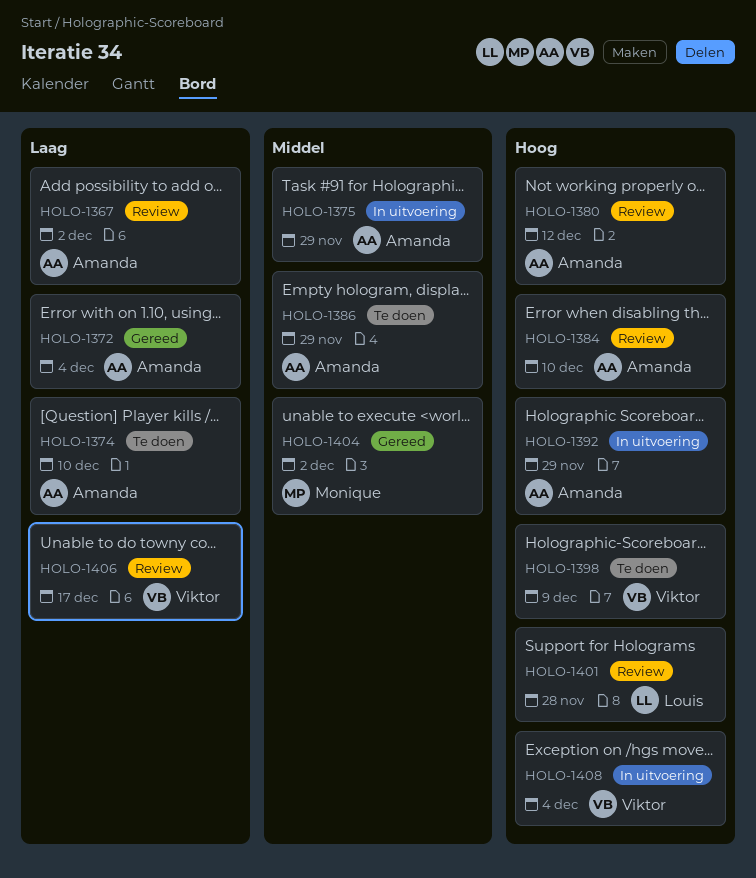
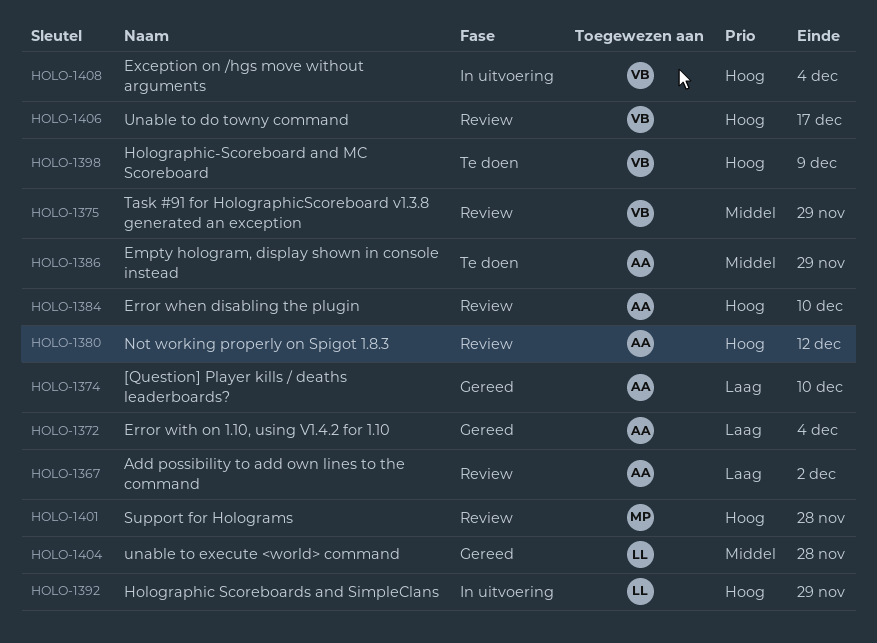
HOLO-1374, status: Te doen -> Gereed
HOLO-1375, status: In uitvoering -> Review
HOLO-1375, owner: Amanda -> Viktor
HOLO-1392, owner: Amanda -> Louis
HOLO-1401, owner: Louis -> Monique
HOLO-1404, owner: Monique -> Louis
HOLO-1404, due: Dec 2 -> Nov 28
HOLO-1406, priority: Laag -> Hoog

